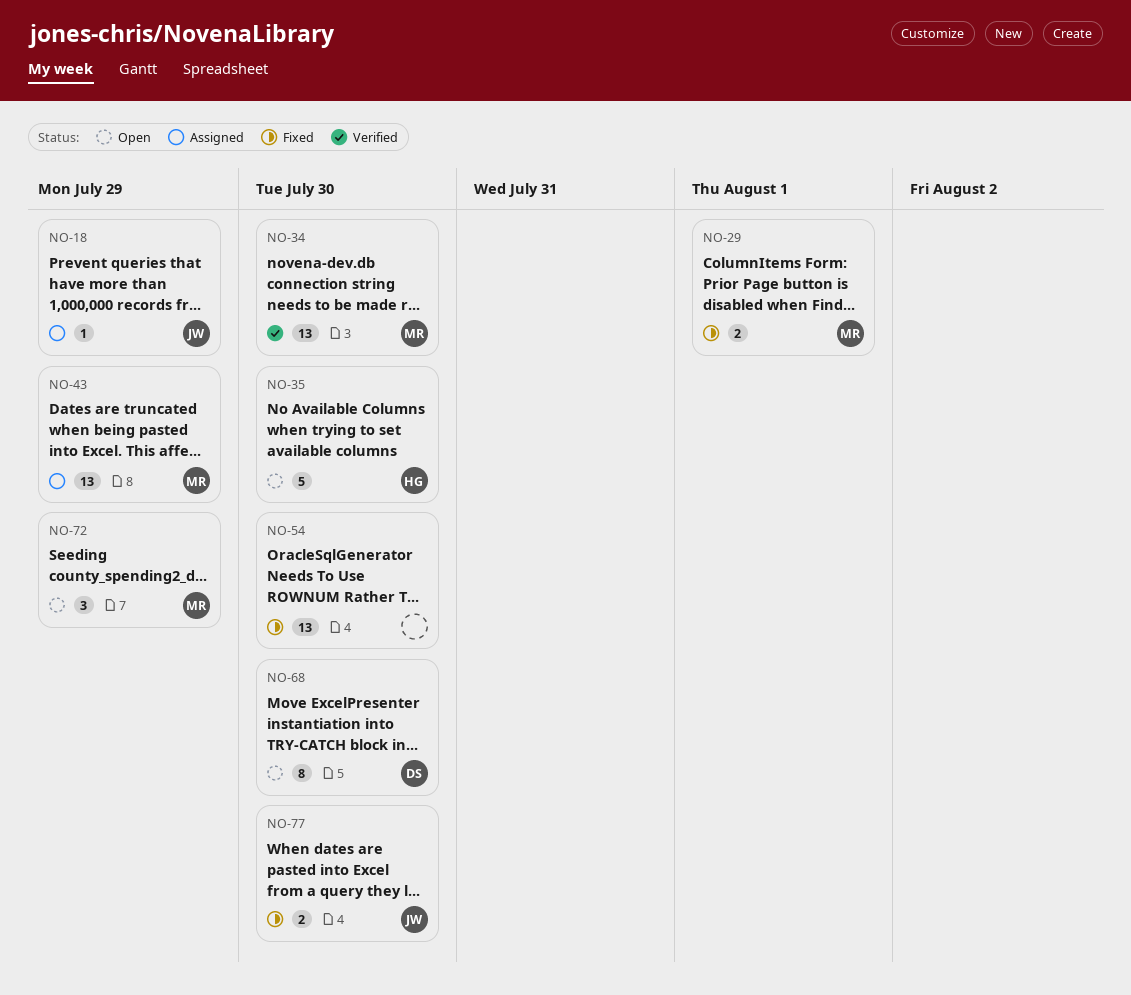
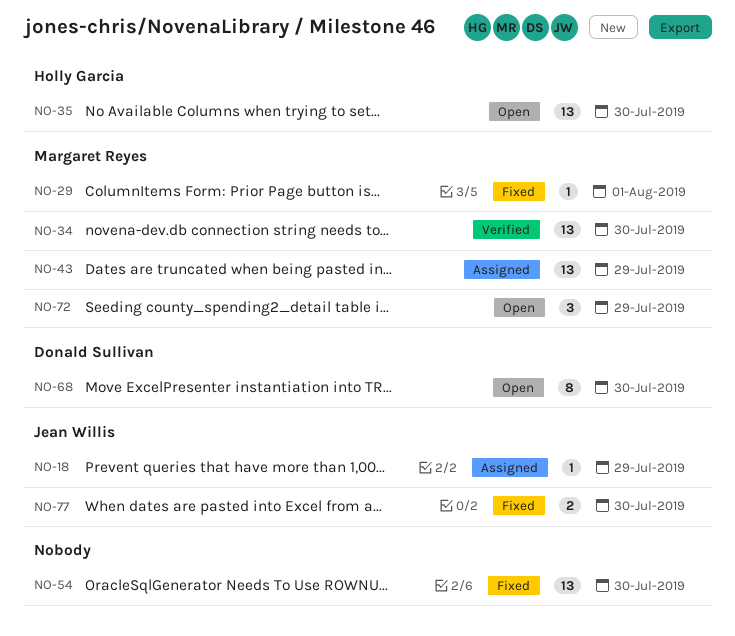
NO-29, estimate: 2 -> 1
NO-35, estimate: 5 -> 13

